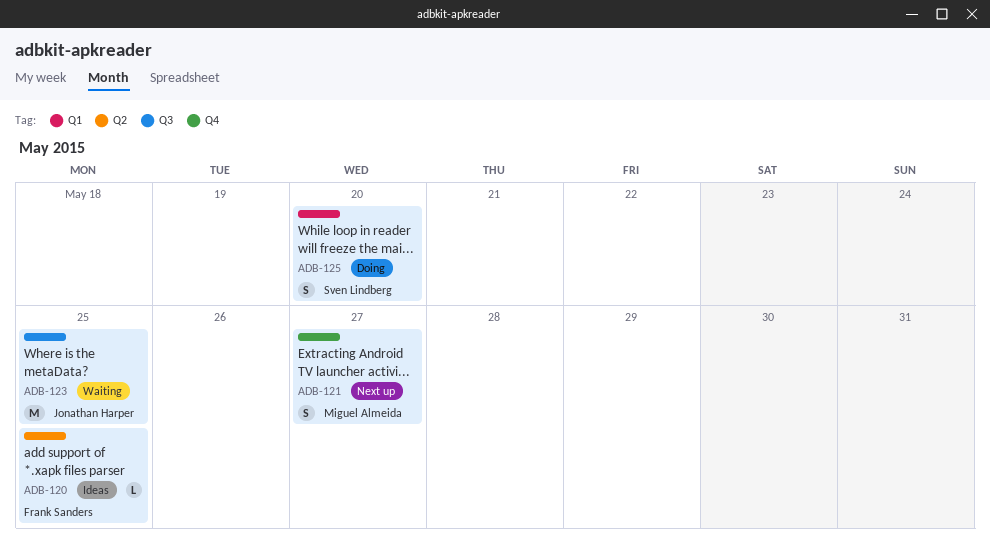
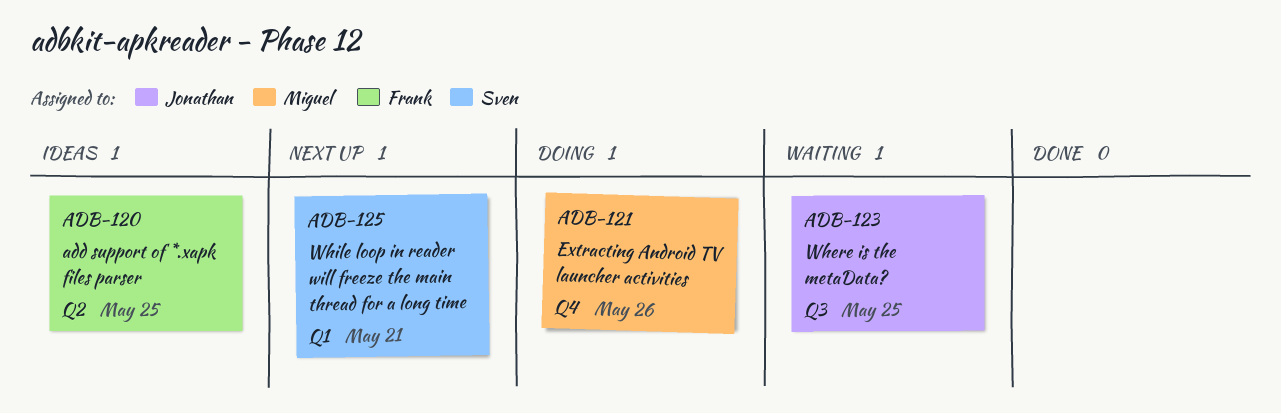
ADB-121, status: Next up -> Doing
ADB-121, due: May 27 -> May 26
ADB-125, status: Doing -> Next up
ADB-125, due: May 20 -> May 21

